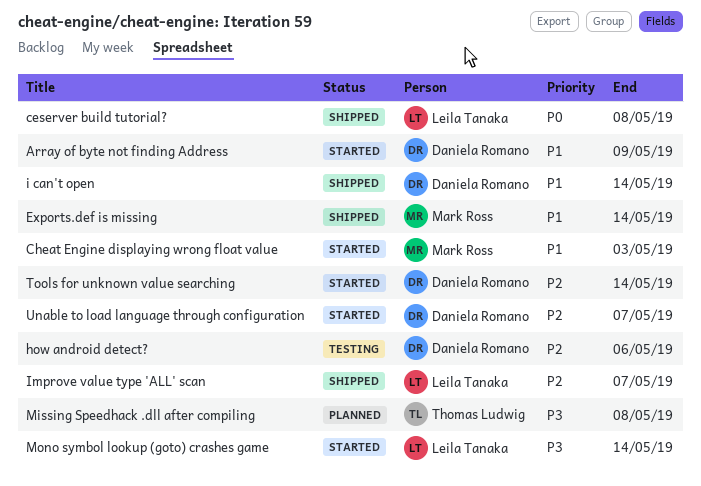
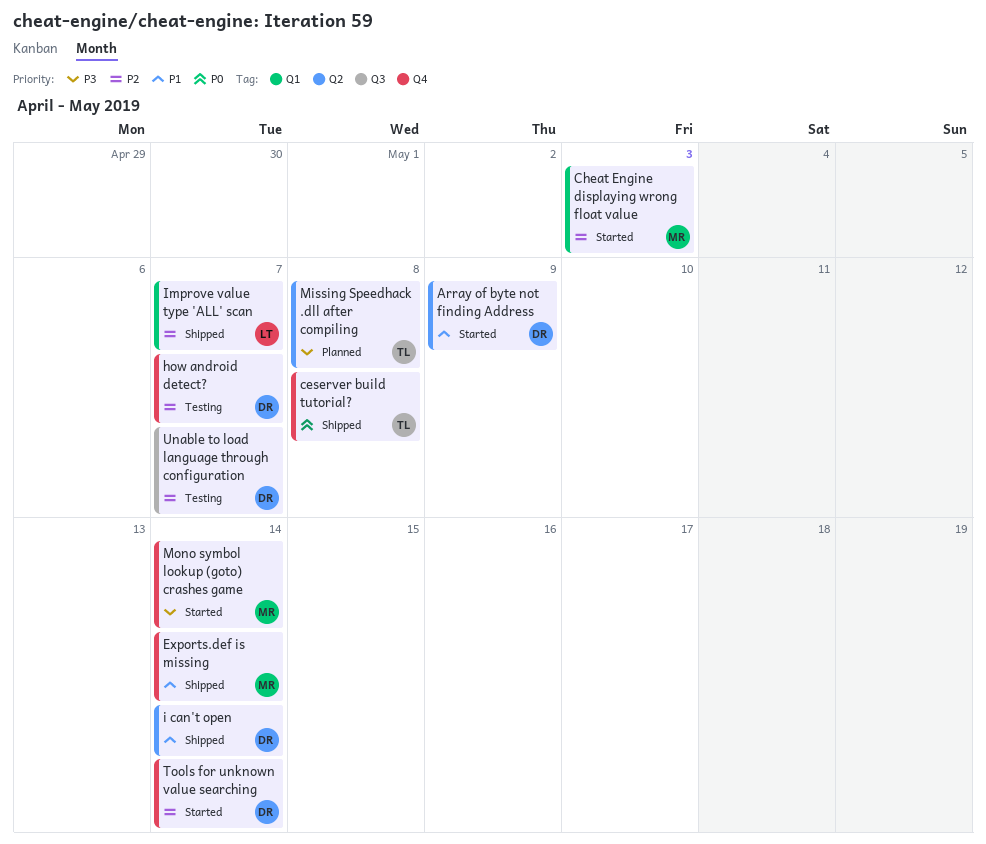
ceserver build tutorial?, owner: Leila Tanaka -> Thomas Ludwig
Cheat Engine displaying wrong float value, priority: P1 -> P2
how android detect?, due: May 6 -> May 7
Mono symbol lookup (goto) crashes game, owner: Leila Tanaka -> Mark Ross
Unable to load language through configuration, status: Started -> Testing

